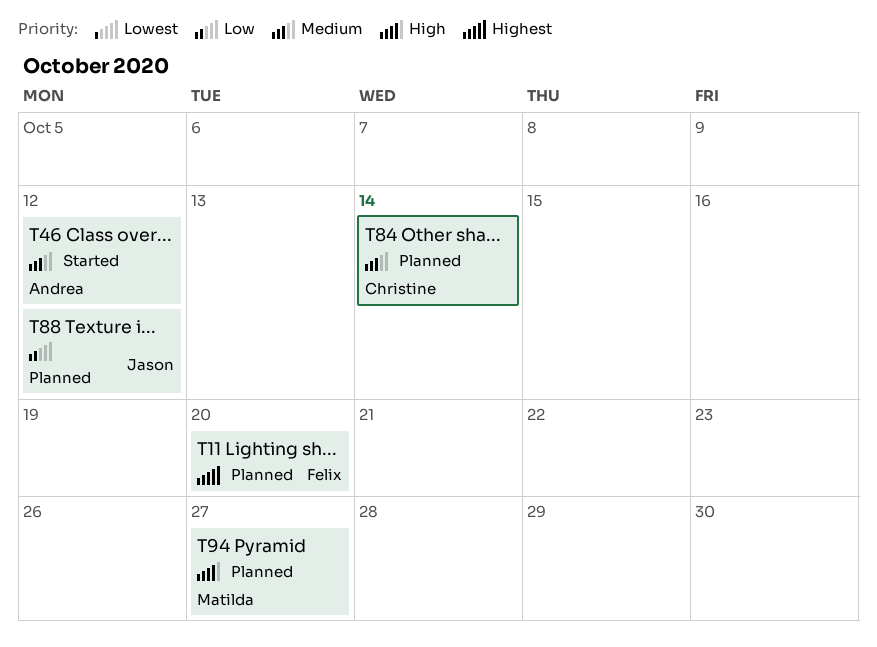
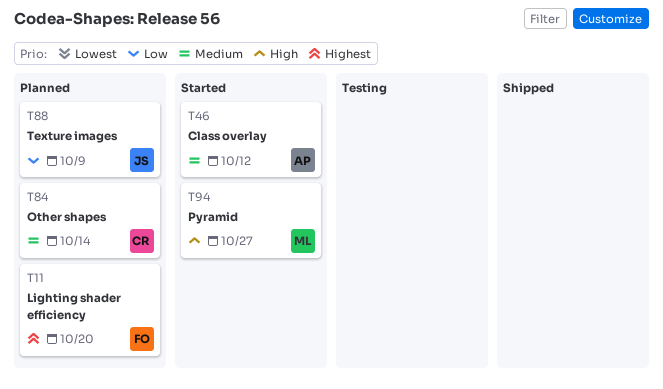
T88, due: Oct 12 -> Oct 9
T94, status: Planned -> Started

